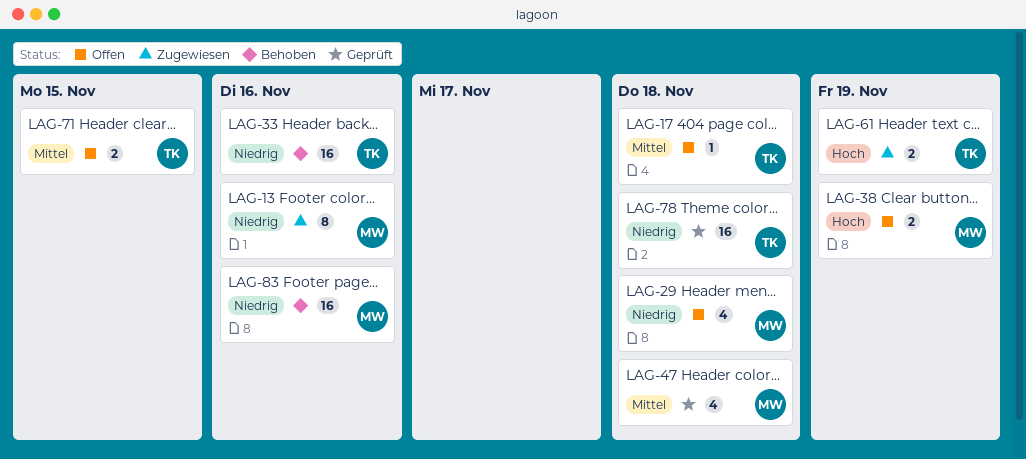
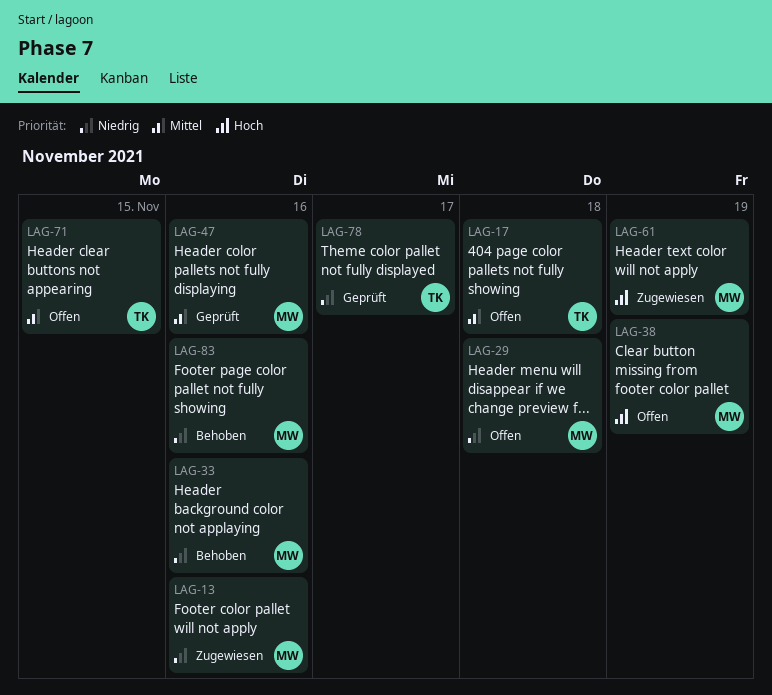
LAG-33, owner: TK -> MW
LAG-47, due: Nov 18 -> Nov 16
LAG-61, owner: TK -> MW
LAG-78, due: Nov 18 -> Nov 17

